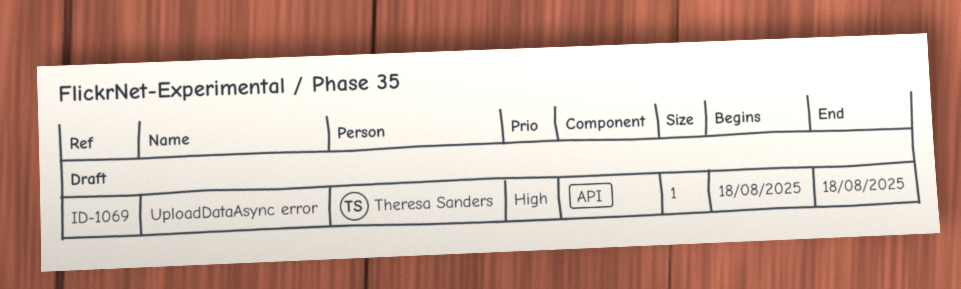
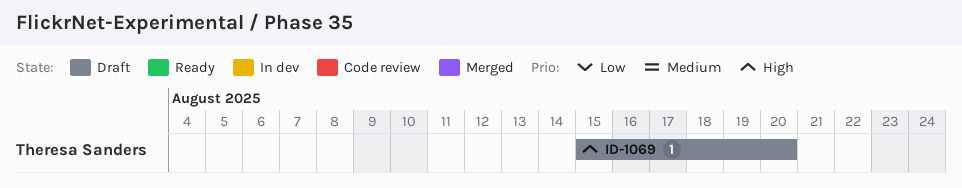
ID-1069, start: Aug 18 -> Aug 15
ID-1069, due: Aug 18 -> Aug 20

